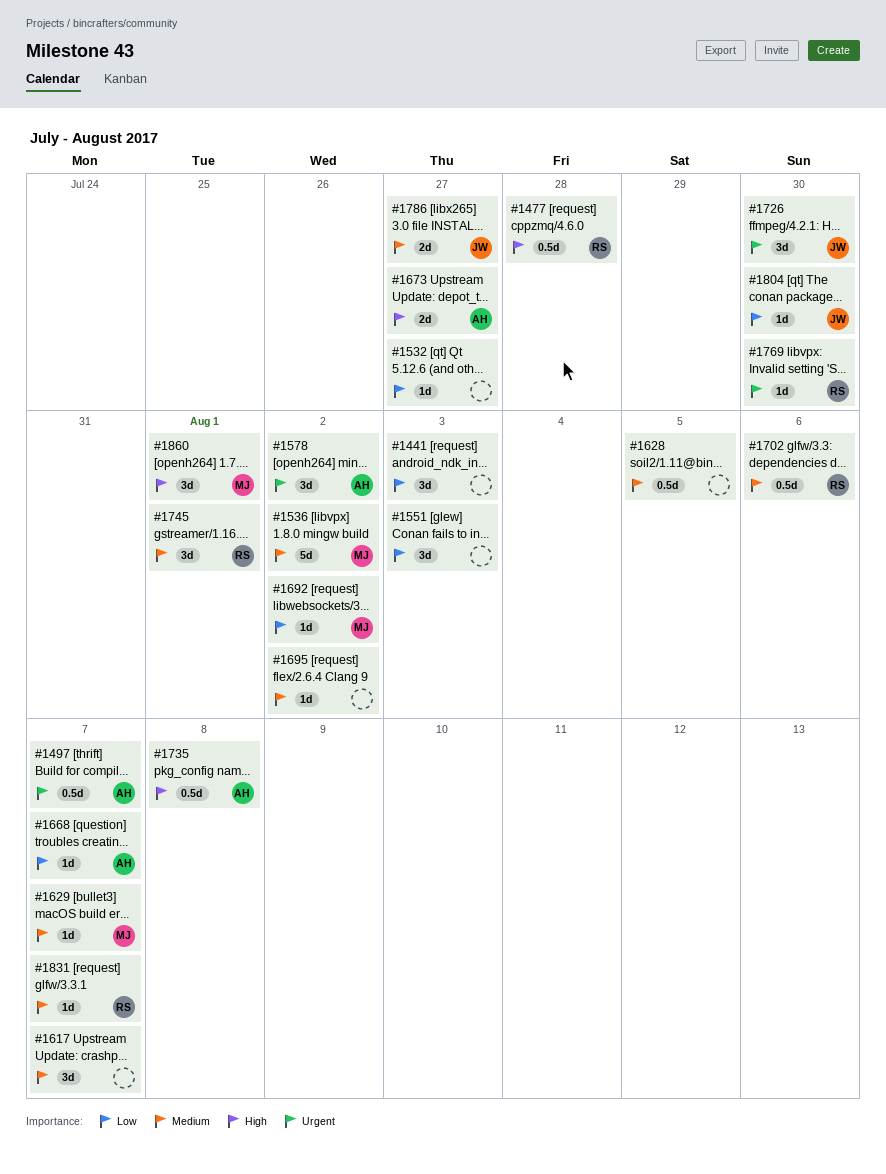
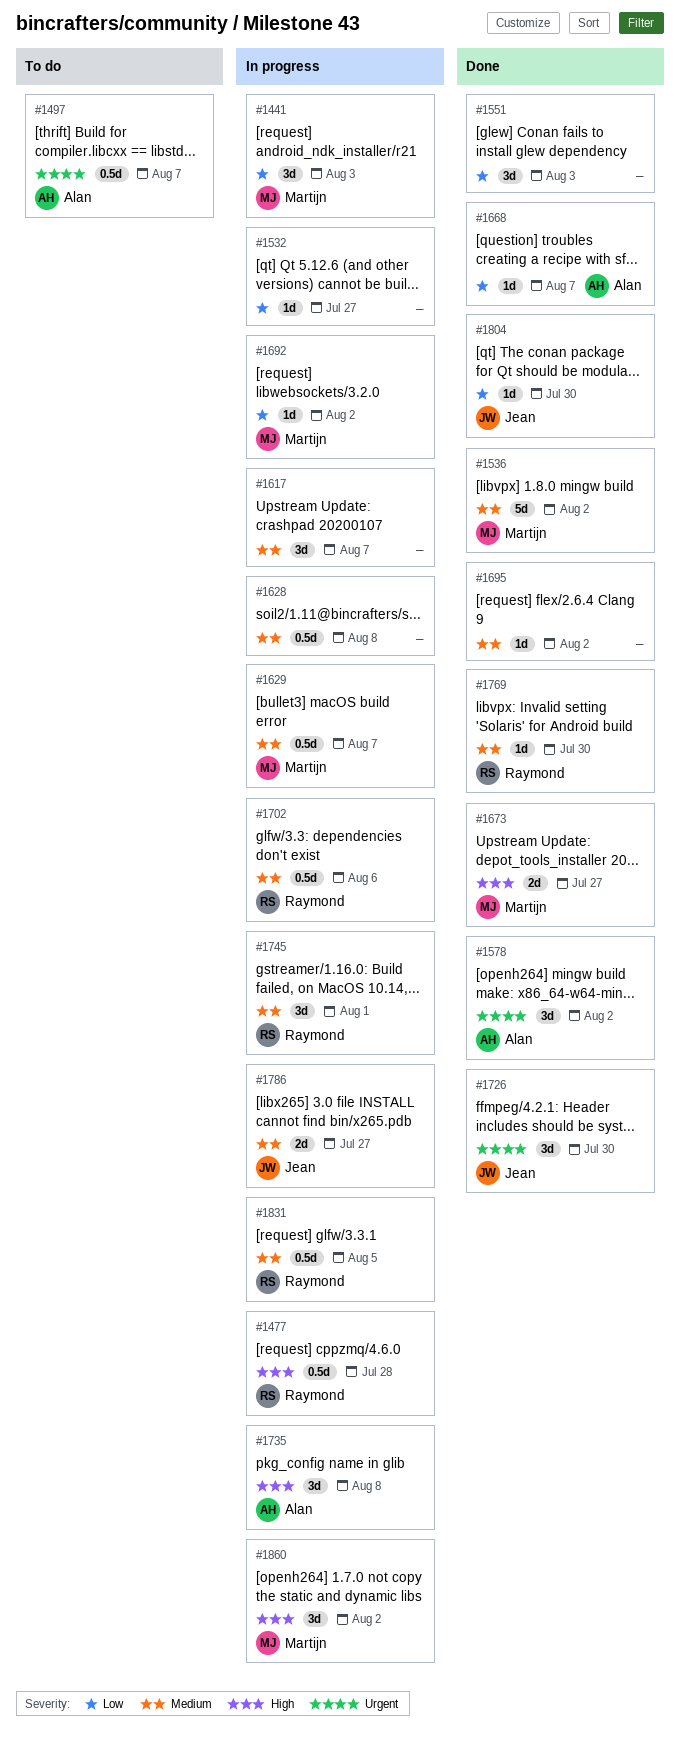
#1441, owner: none -> Martijn
#1628, due: Aug 5 -> Aug 8
#1629, estimate: 1d -> 0.5d
#1673, owner: Alan -> Martijn
#1735, estimate: 0.5d -> 3d
#1769, priority: Urgent -> Medium
#1831, estimate: 1d -> 0.5d
#1831, due: Aug 7 -> Aug 5
#1860, due: Aug 1 -> Aug 2

